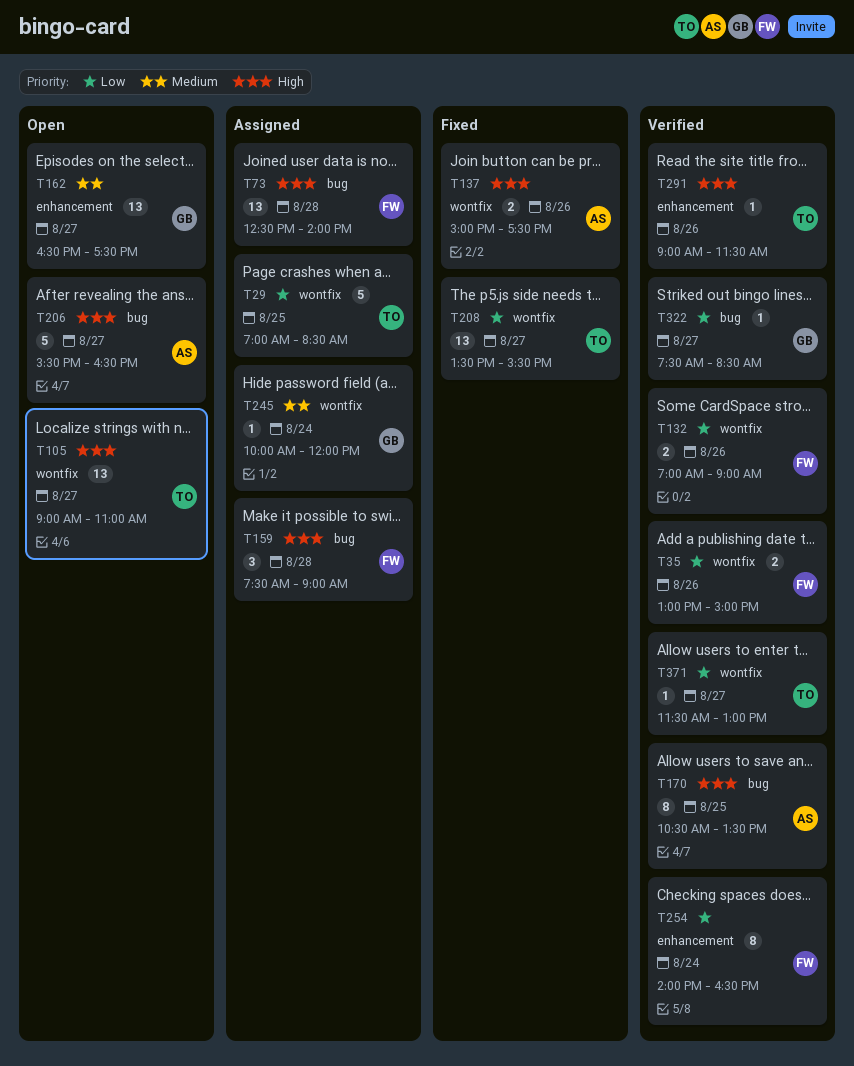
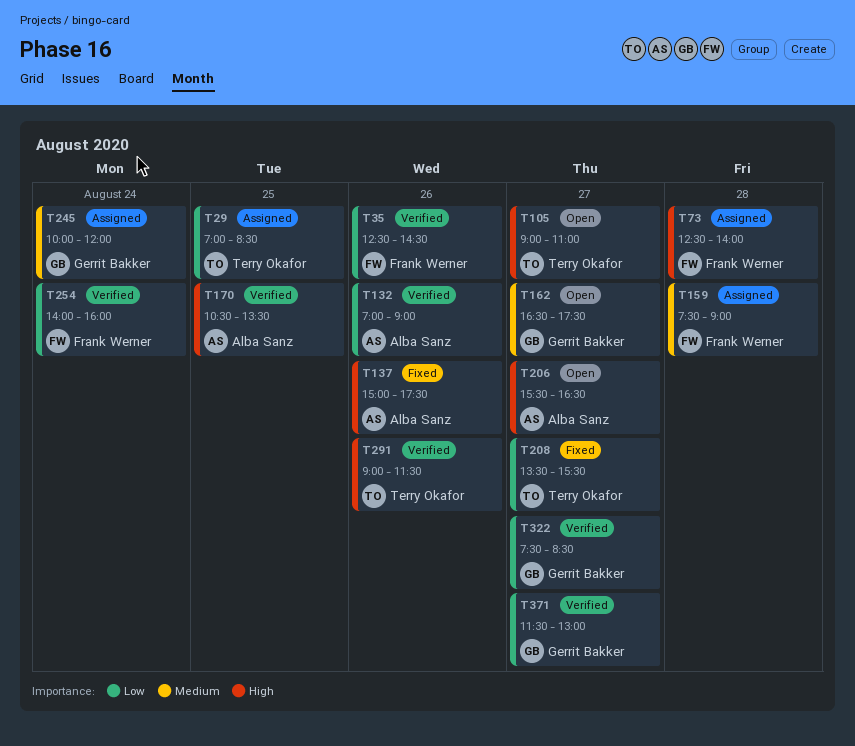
T35, begins: 13:00 -> 12:30
T35, ends: 15:00 -> 14:30
T132, owner: Frank Werner -> Alba Sanz
T159, priority: High -> Medium
T254, ends: 16:30 -> 16:00
T371, owner: Terry Okafor -> Gerrit Bakker

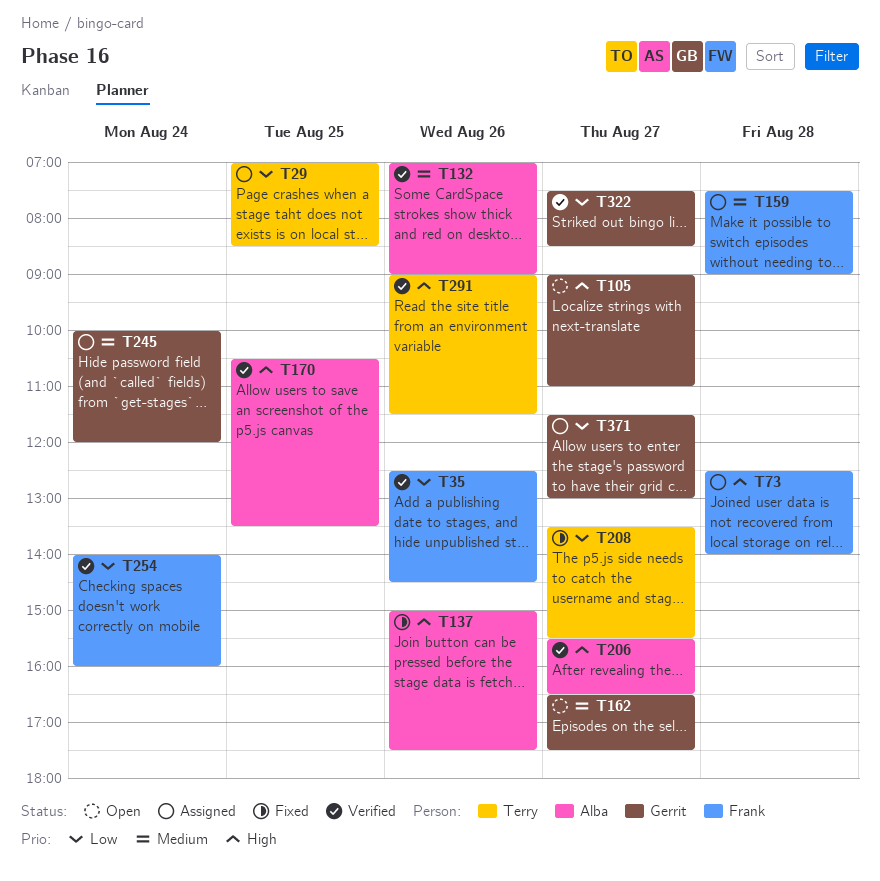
T105, owner: Terry Okafor -> Gerrit Bakker
T132, priority: Low -> Medium
T206, status: Open -> Verified
T371, status: Verified -> Assigned

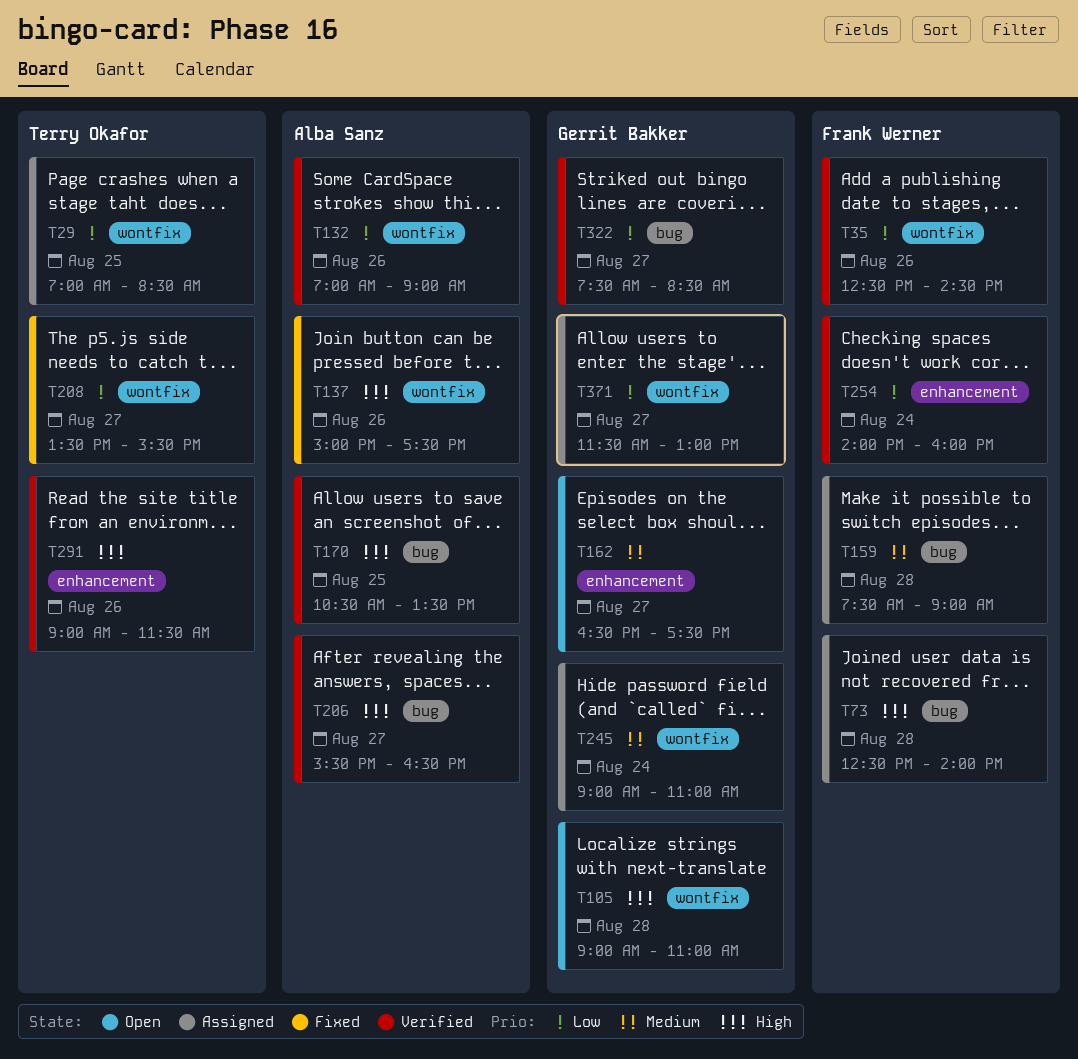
T105, day: Aug 27 -> Aug 28
T132, priority: Medium -> Low
T245, begins: 10:00 -> 09:00
T245, ends: 12:00 -> 11:00

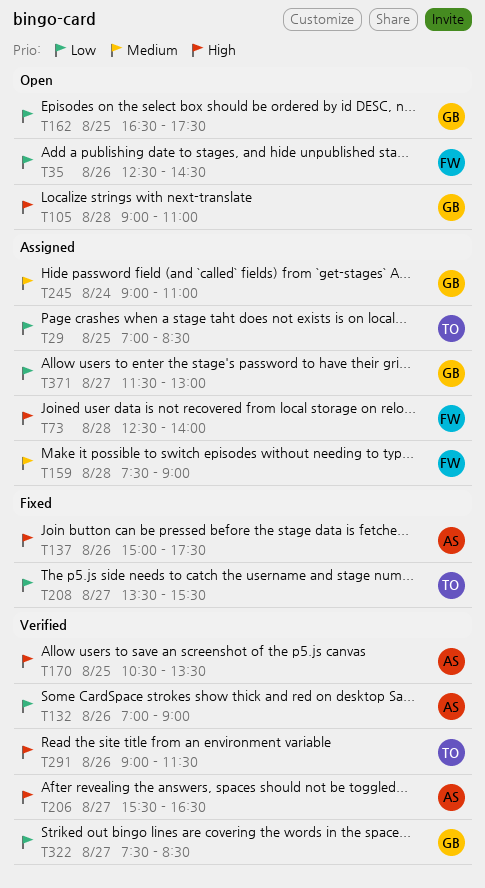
T35, status: Verified -> Open
T162, priority: Medium -> Low
T162, day: Aug 27 -> Aug 25
T254: present -> none

